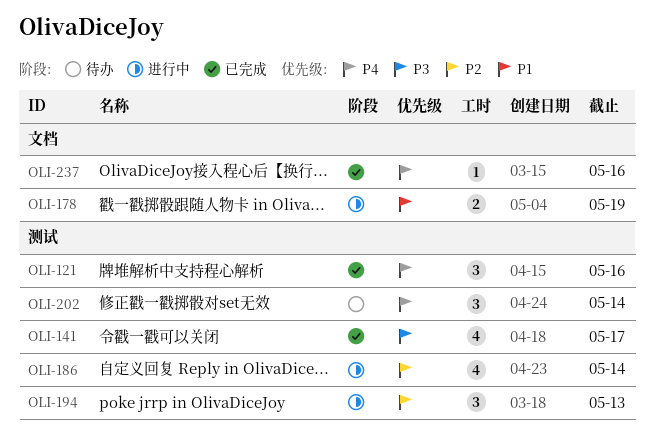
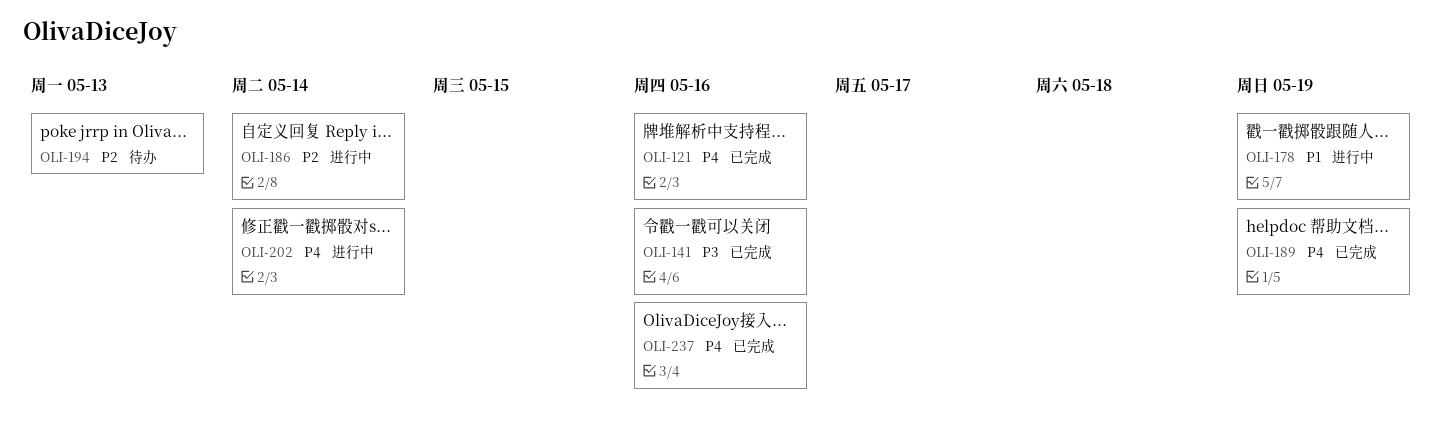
OLI-141, due: May 17 -> May 16
OLI-189: none -> present
OLI-194, status: 进行中 -> 待办
OLI-202, status: 待办 -> 进行中

